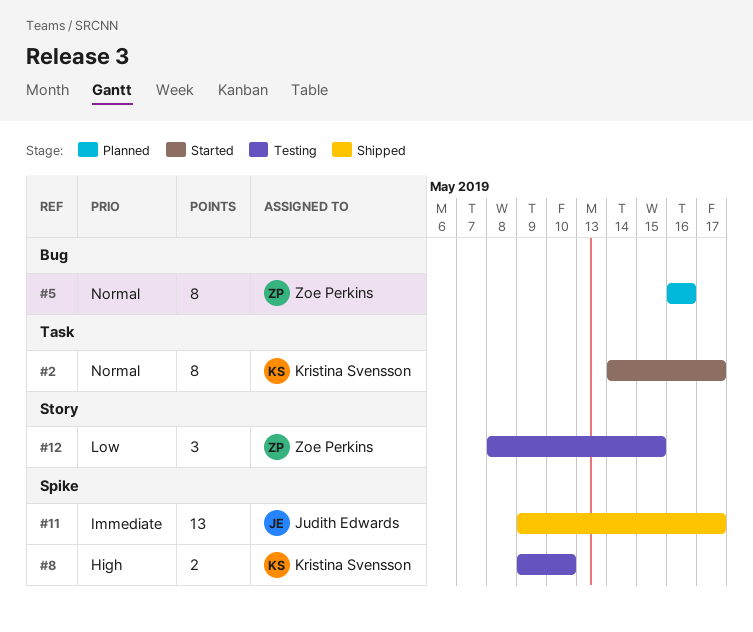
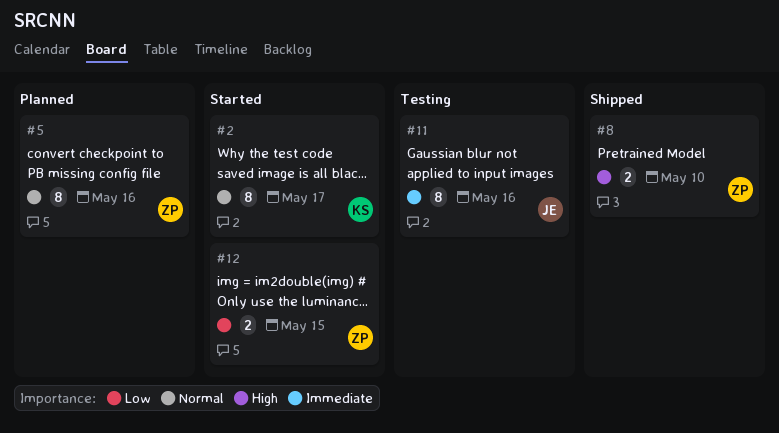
#8, status: Testing -> Shipped
#8, owner: Kristina Svensson -> Zoe Perkins
#11, status: Shipped -> Testing
#11, estimate: 13 -> 8
#11, due: May 17 -> May 16
#12, status: Testing -> Started
#12, estimate: 3 -> 2

